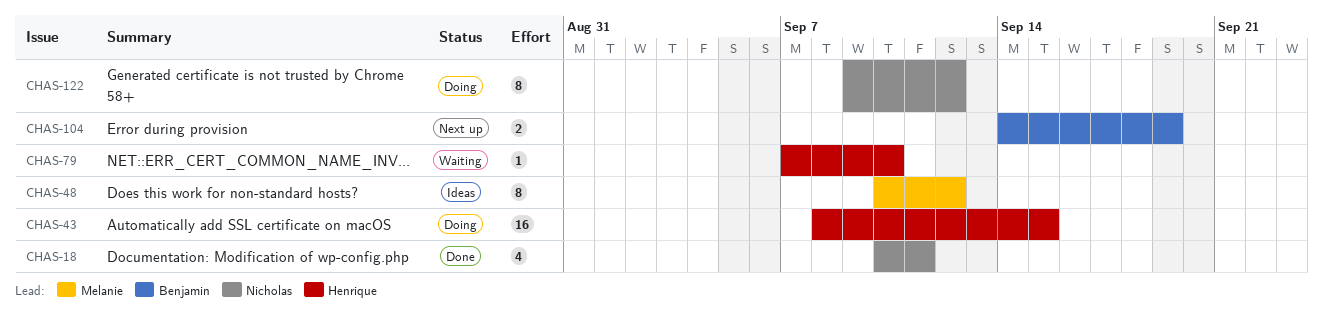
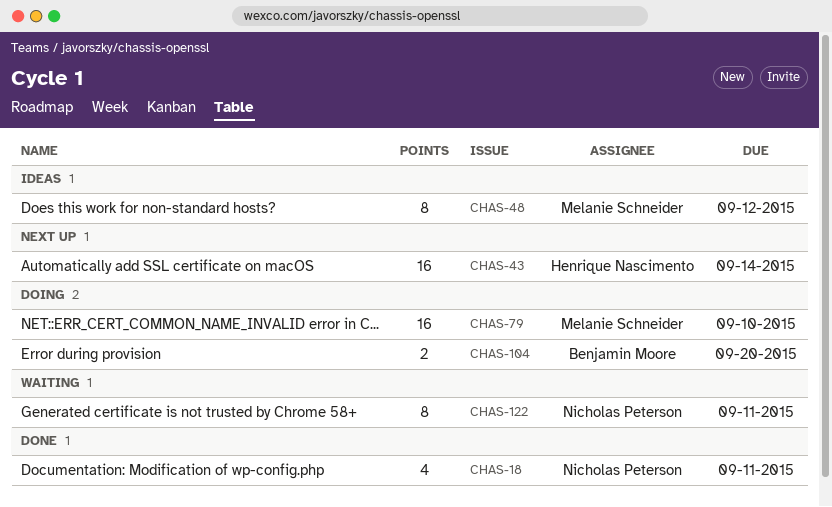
CHAS-43, status: Doing -> Next up
CHAS-43, due: Sep 15 -> Sep 14
CHAS-79, status: Waiting -> Doing
CHAS-79, owner: Henrique Nascimento -> Melanie Schneider
CHAS-79, estimate: 1 -> 16
CHAS-104, status: Next up -> Doing
CHAS-104, due: Sep 19 -> Sep 20
CHAS-122, status: Doing -> Waiting
CHAS-122, due: Sep 12 -> Sep 11

